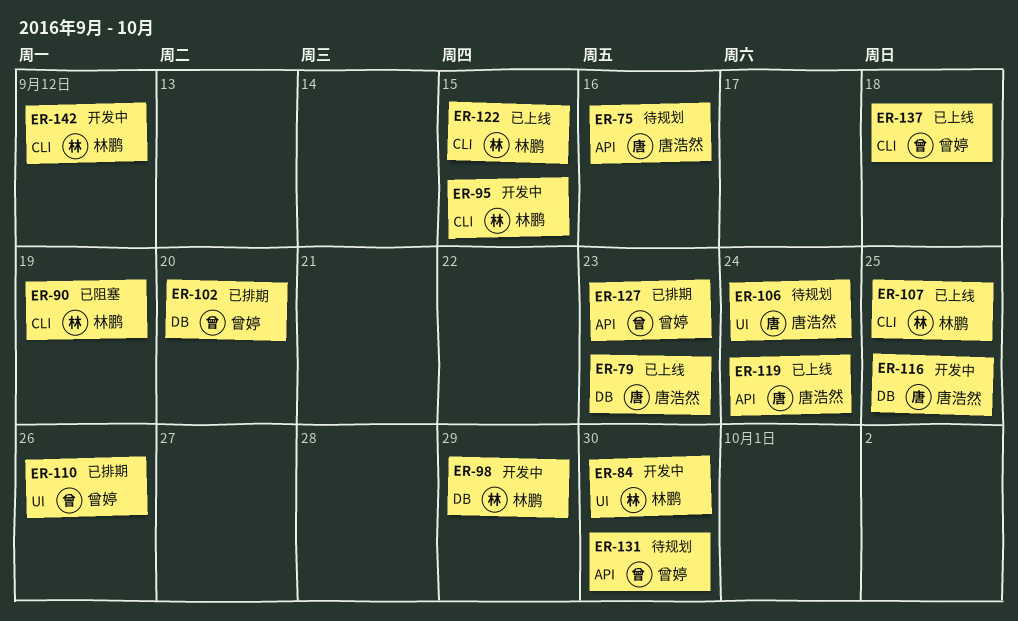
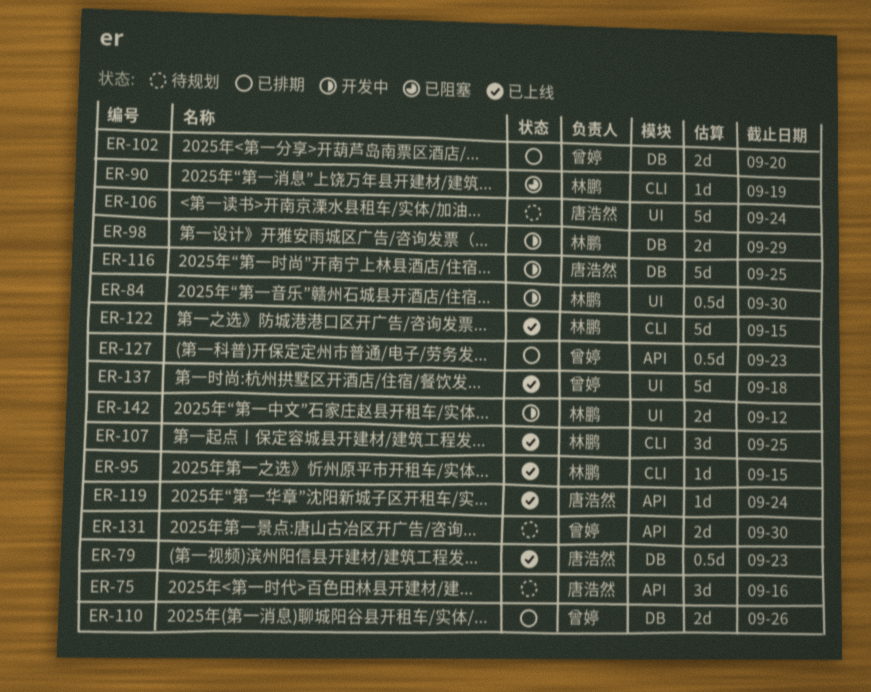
ER-95, status: 开发中 -> 已上线
ER-110, label: UI -> DB
ER-137, label: CLI -> UI
ER-142, label: CLI -> UI

